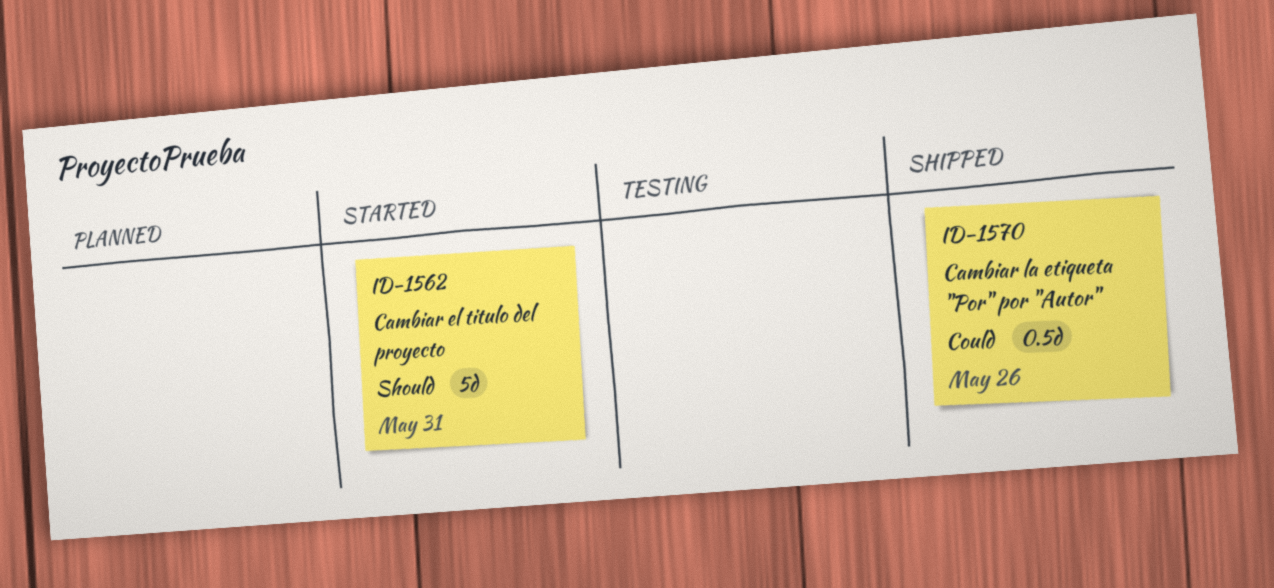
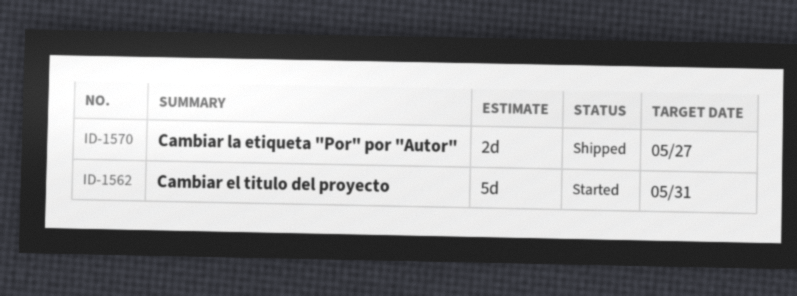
ID-1570, estimate: 0.5d -> 2d
ID-1570, due: May 26 -> May 27

